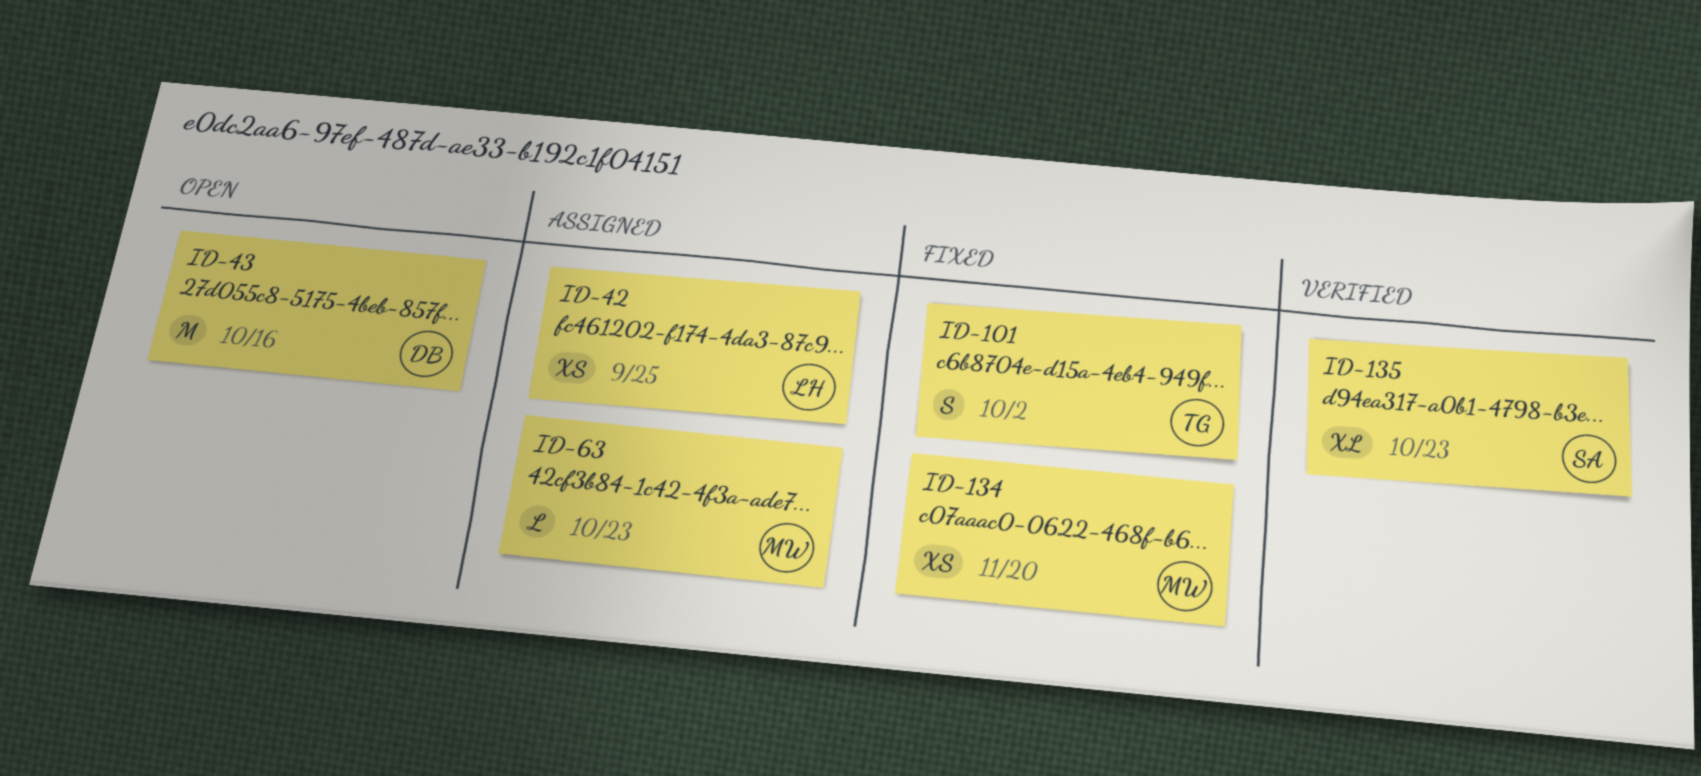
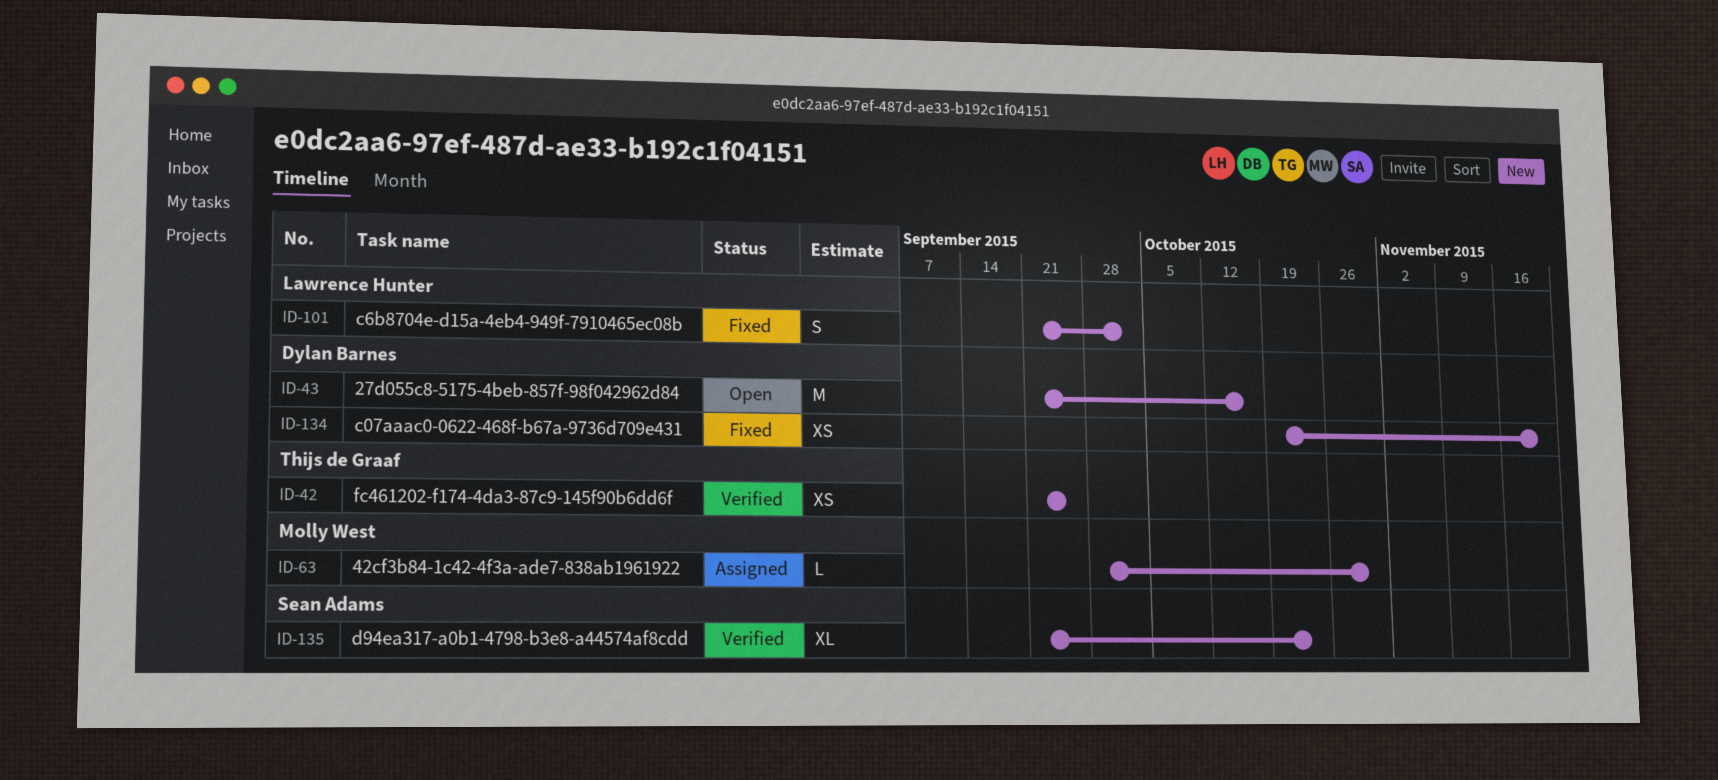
ID-42, status: Assigned -> Verified
ID-42, owner: Lawrence Hunter -> Thijs de Graaf
ID-63, due: Oct 23 -> Oct 30
ID-101, owner: Thijs de Graaf -> Lawrence Hunter
ID-134, owner: Molly West -> Dylan Barnes

